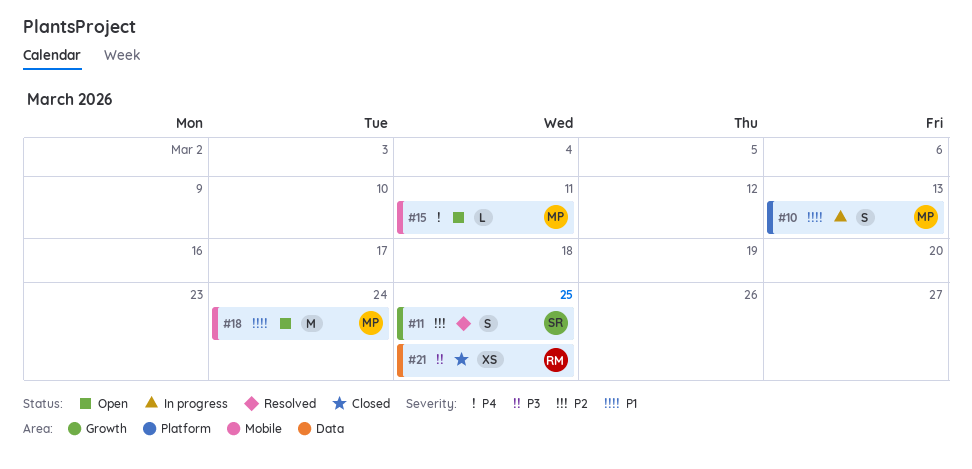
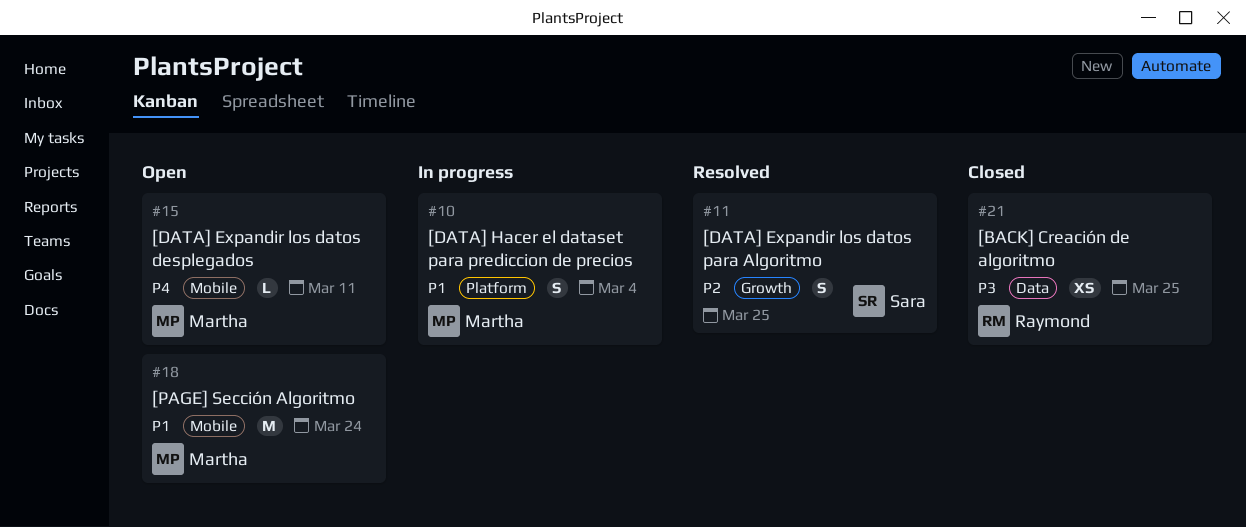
#10, due: Mar 13 -> Mar 4

